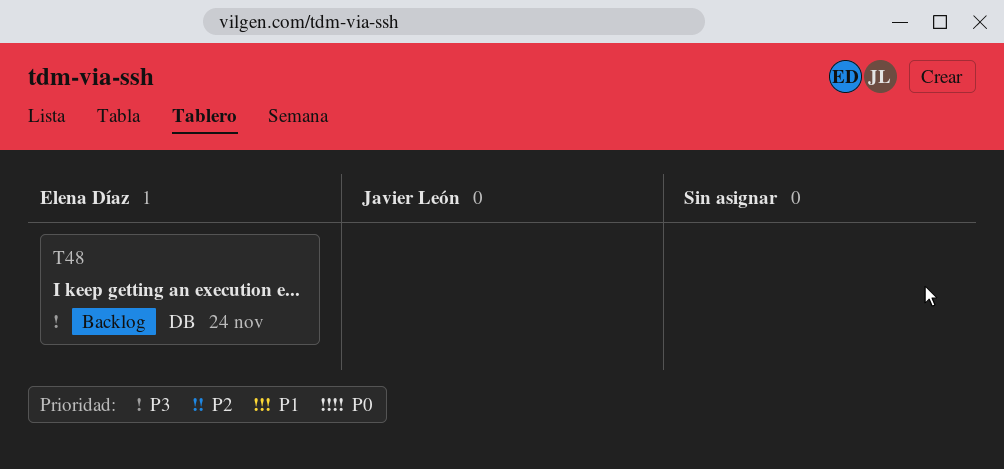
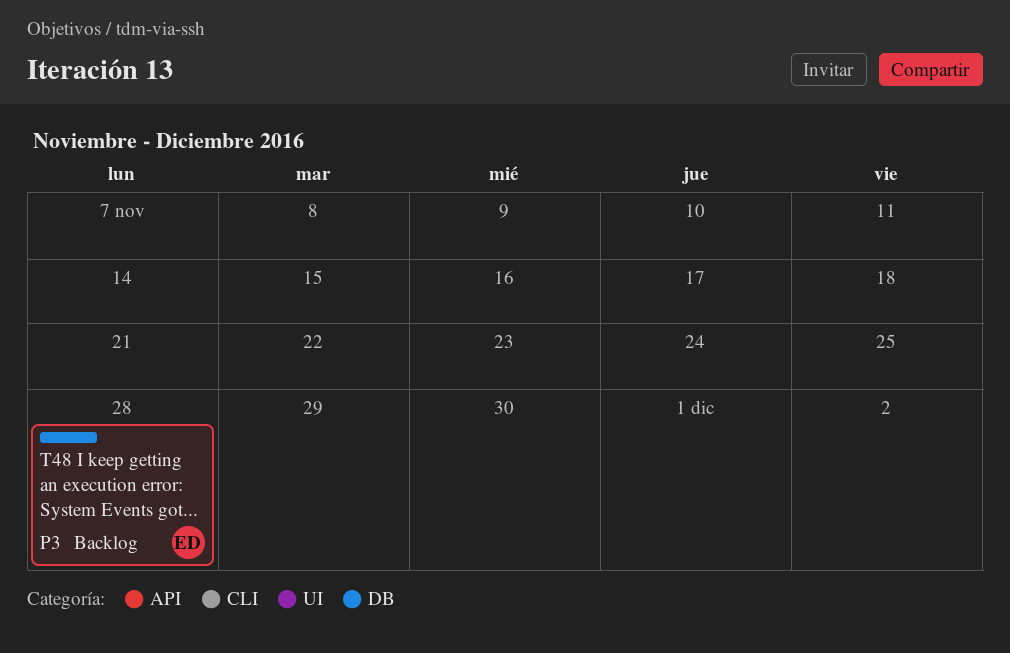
T48, due: Nov 24 -> Nov 28

